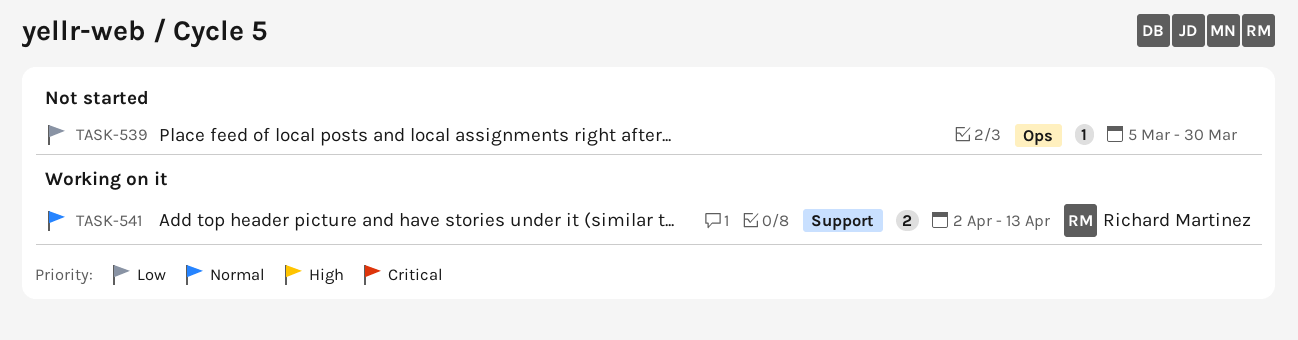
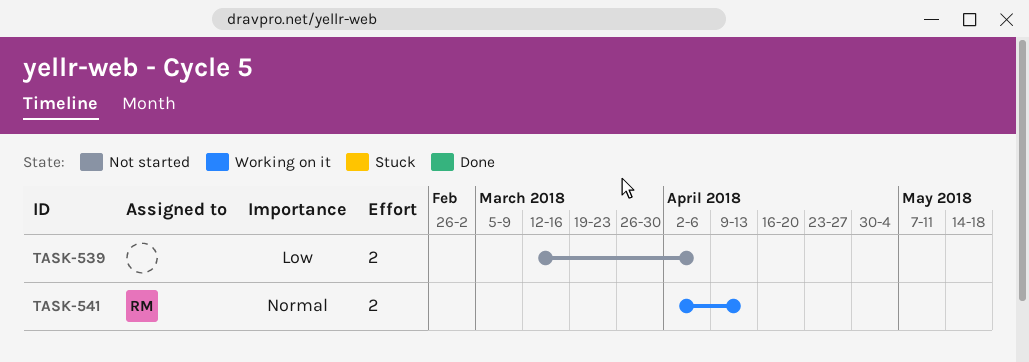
TASK-539, estimate: 1 -> 2
TASK-539, start: Mar 5 -> Mar 12
TASK-539, due: Mar 30 -> Apr 6

